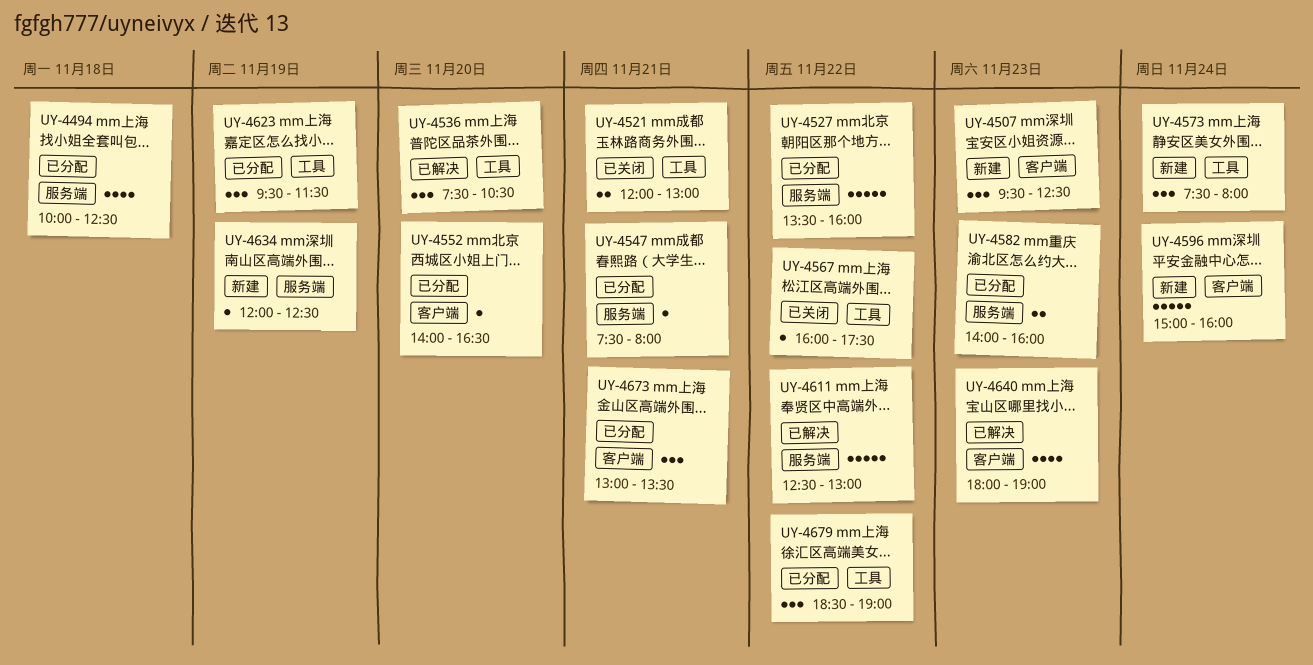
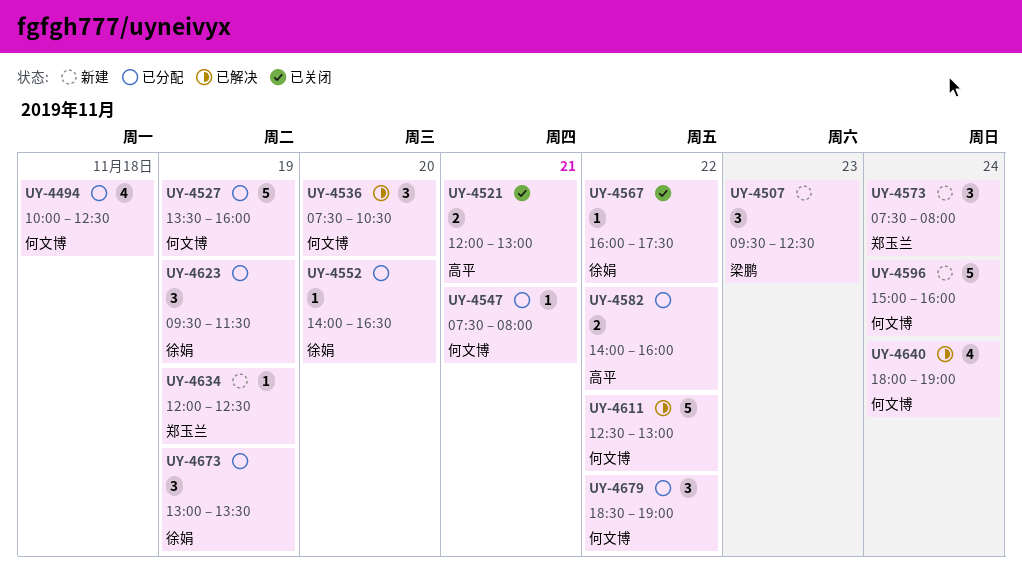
UY-4527, day: Nov 22 -> Nov 19
UY-4582, day: Nov 23 -> Nov 22
UY-4640, day: Nov 23 -> Nov 24
UY-4673, day: Nov 21 -> Nov 19

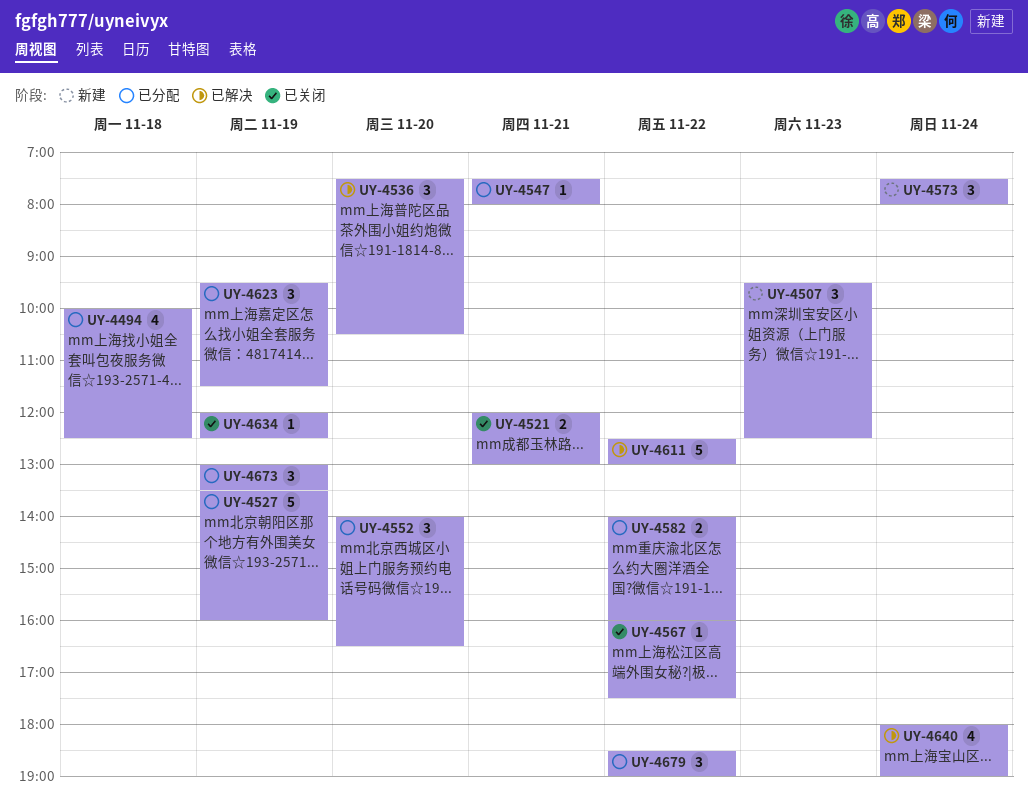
UY-4552, estimate: 1 -> 3
UY-4596: present -> none
UY-4634, status: 新建 -> 已关闭

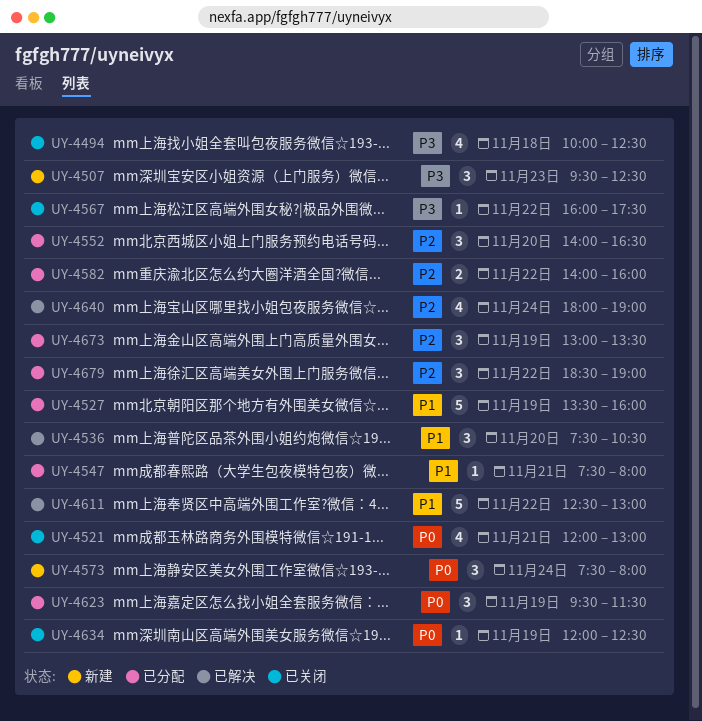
UY-4494, status: 已分配 -> 已关闭
UY-4521, estimate: 2 -> 4

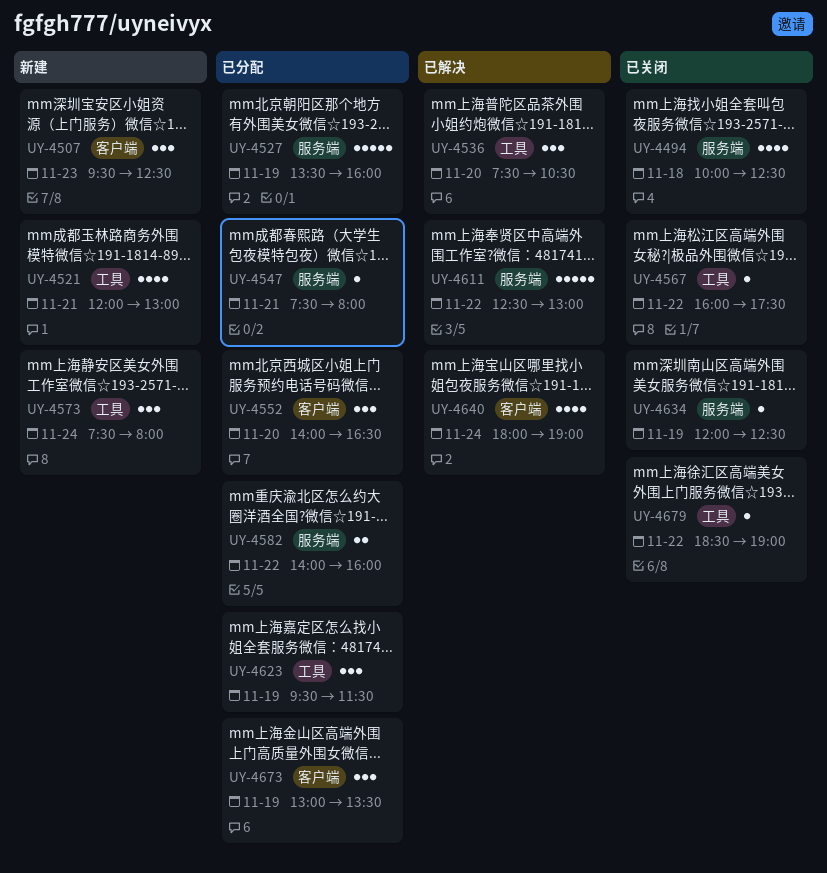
UY-4521, status: 已关闭 -> 新建
UY-4679, status: 已分配 -> 已关闭
UY-4679, estimate: 3 -> 1

